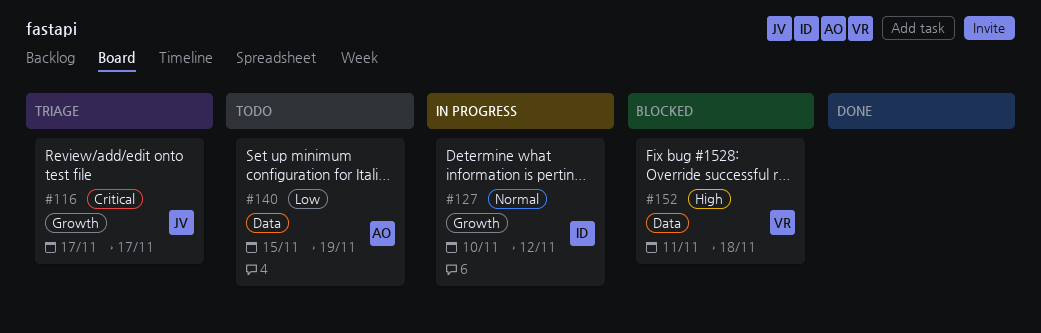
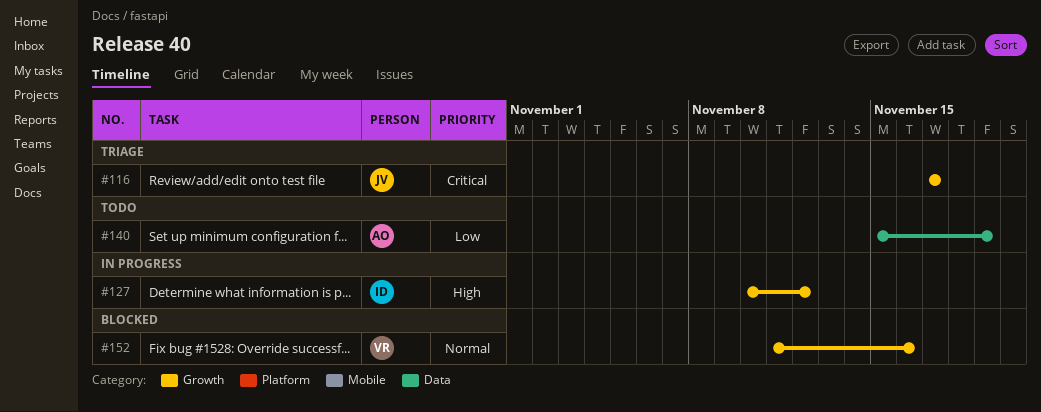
#127, priority: Normal -> High
#152, priority: High -> Normal
#152, label: Data -> Growth
#152, due: Nov 18 -> Nov 16

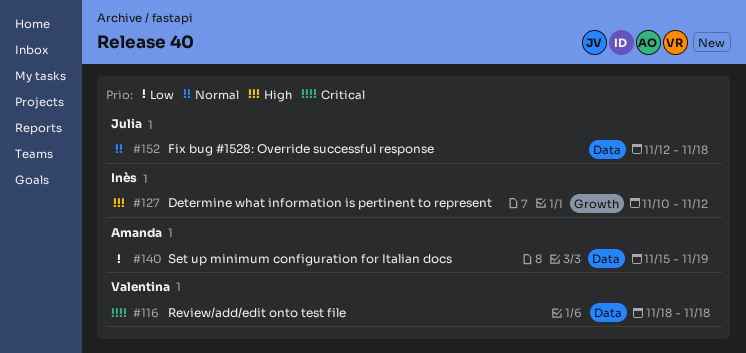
#116, owner: Julia -> Valentina
#116, label: Growth -> Data
#116, start: Nov 17 -> Nov 18
#116, due: Nov 17 -> Nov 18
#152, owner: Valentina -> Julia
#152, label: Growth -> Data
#152, start: Nov 11 -> Nov 12
#152, due: Nov 16 -> Nov 18

